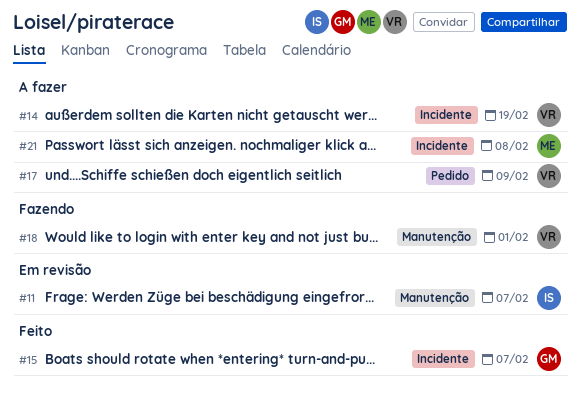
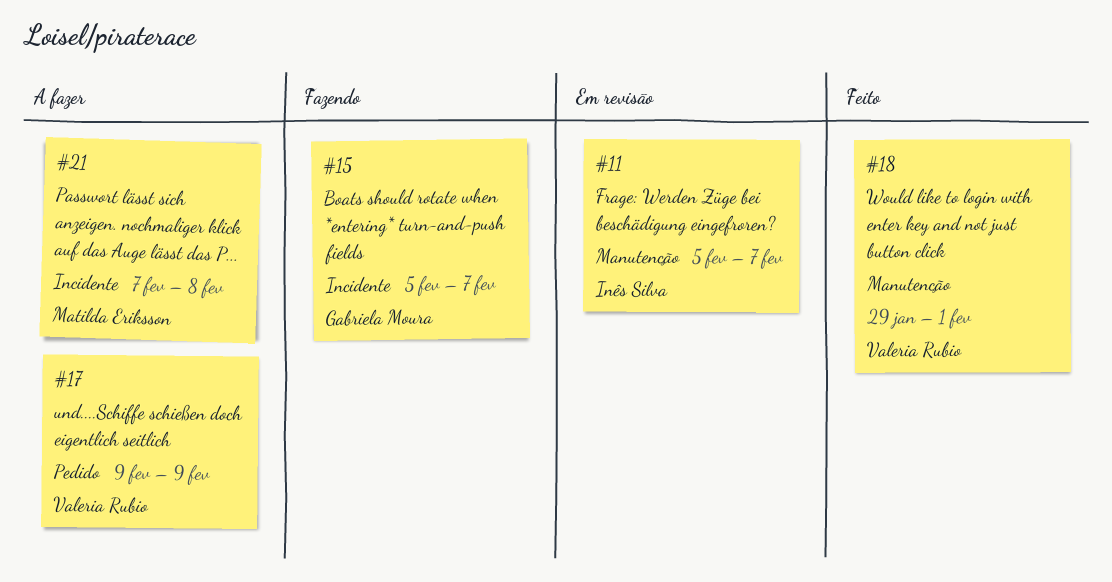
#14: present -> none
#15, status: Feito -> Fazendo
#18, status: Fazendo -> Feito

